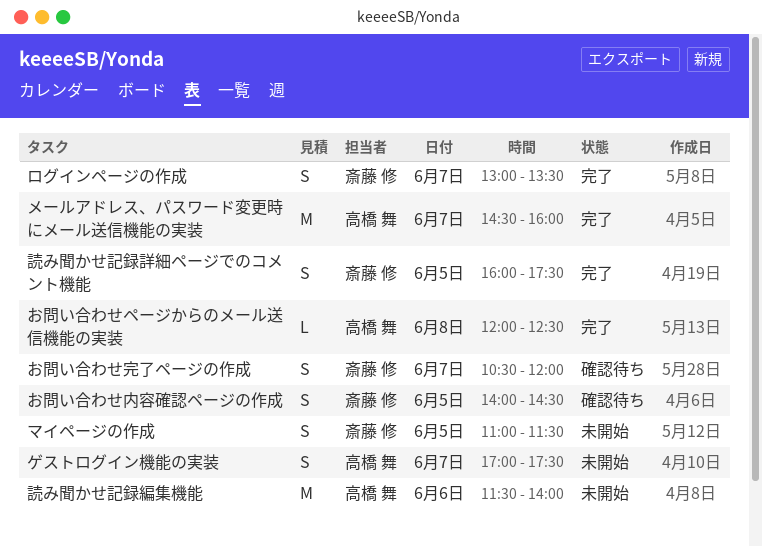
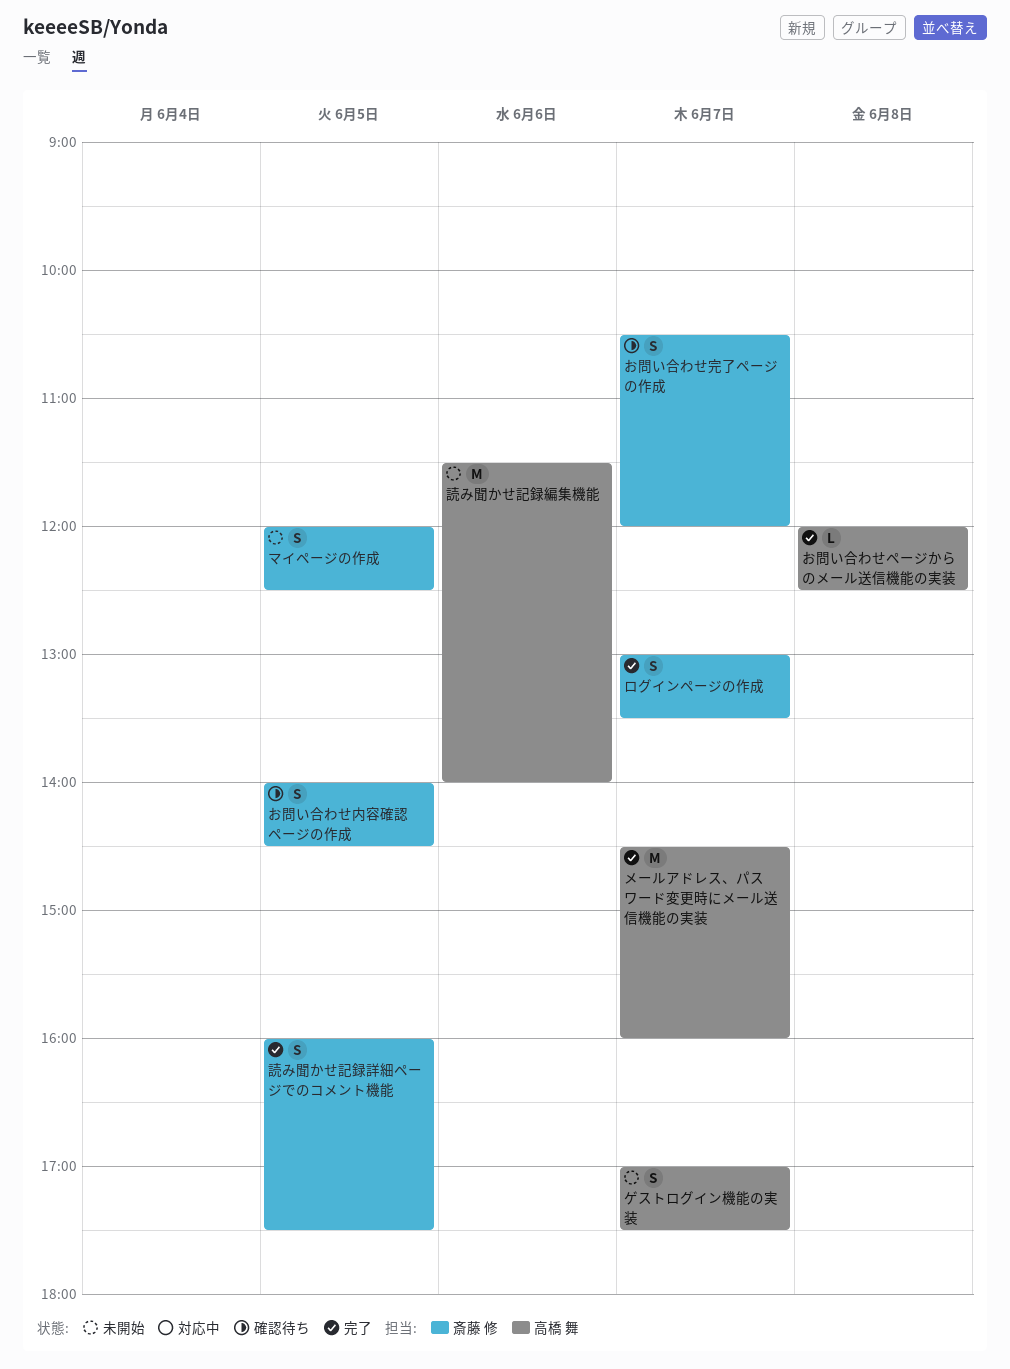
マイページの作成, begins: 11:00 -> 12:00
マイページの作成, ends: 11:30 -> 12:30

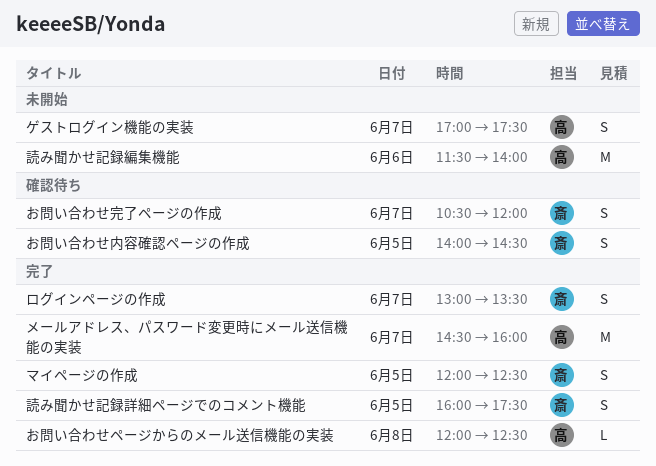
マイページの作成, status: 未開始 -> 完了

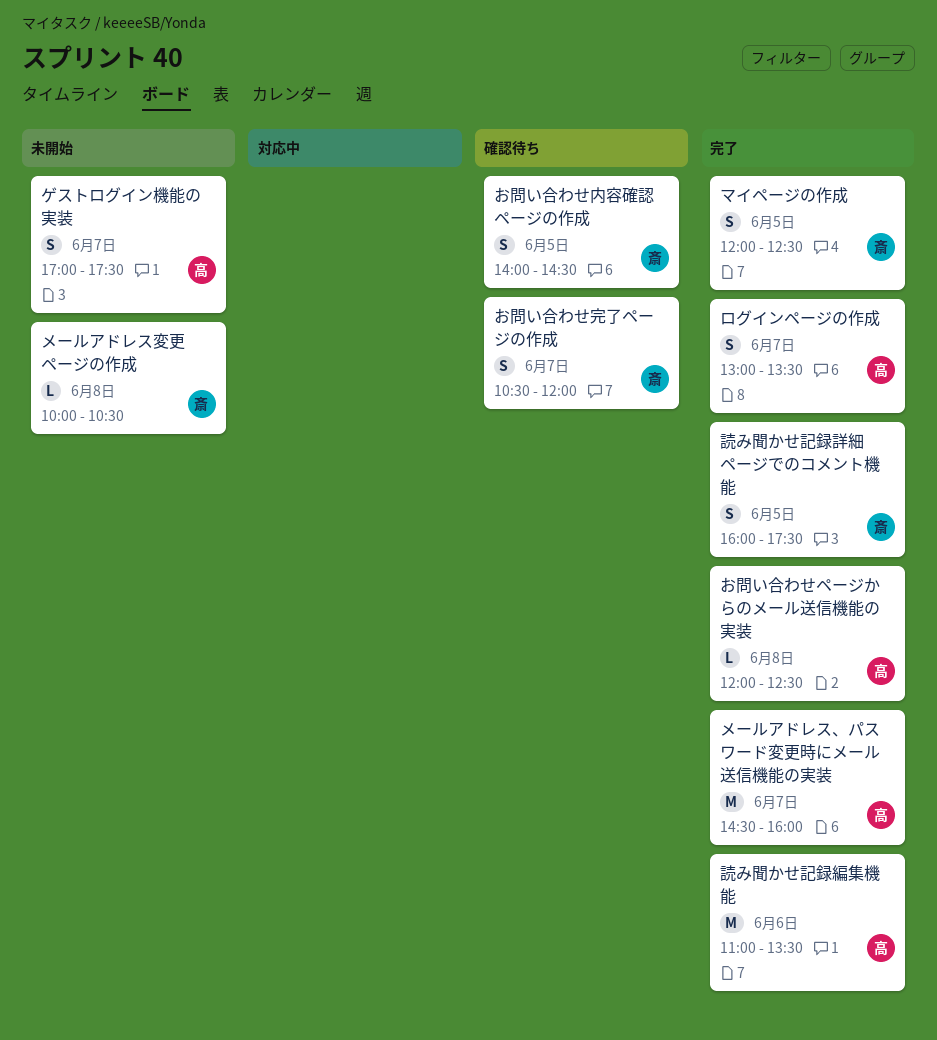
メールアドレス変更ページの作成: none -> present
ログインページの作成, owner: 斎 -> 高
読み聞かせ記録編集機能, status: 未開始 -> 完了
読み聞かせ記録編集機能, begins: 11:30 -> 11:00
読み聞かせ記録編集機能, ends: 14:00 -> 13:30

